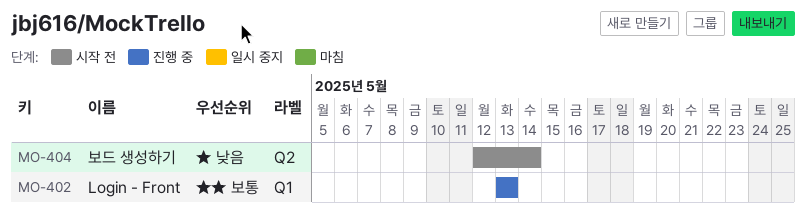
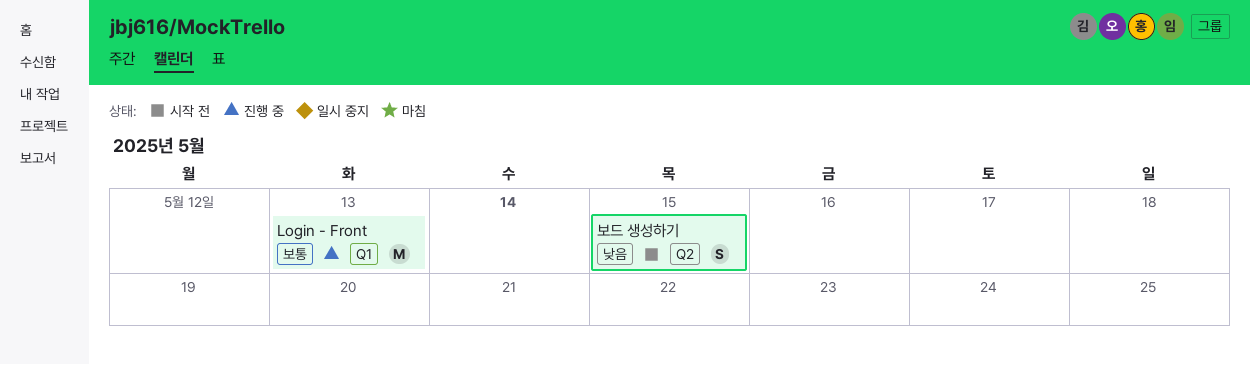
보드 생성하기, due: May 14 -> May 15

